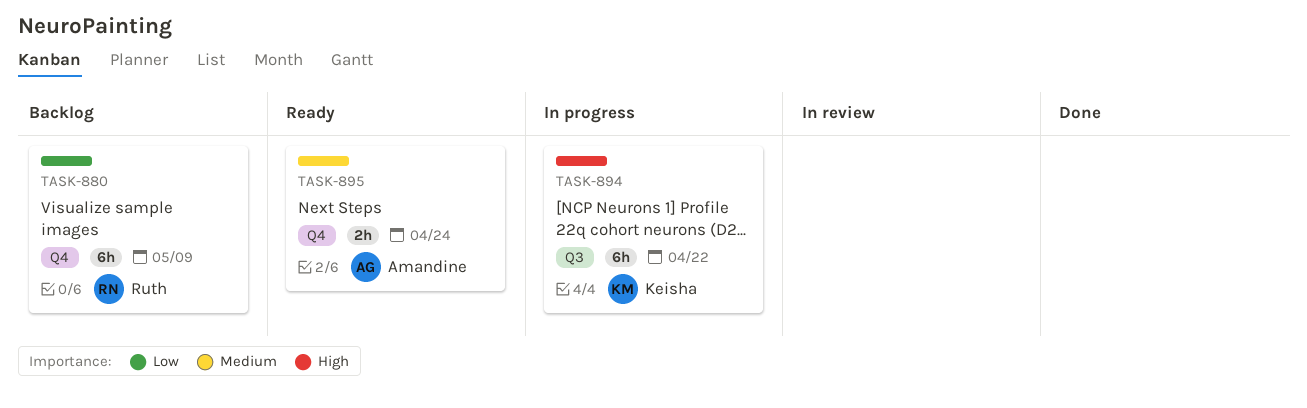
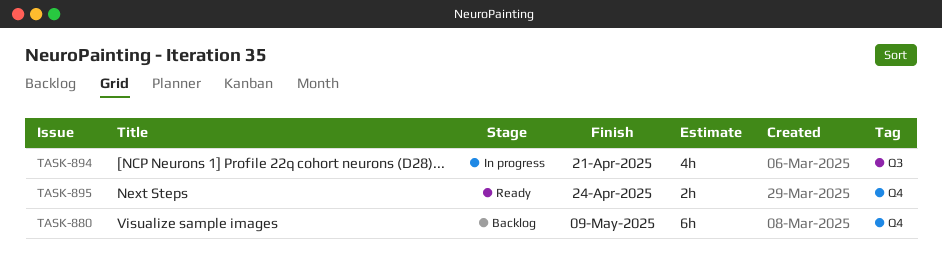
TASK-894, estimate: 6h -> 4h
TASK-894, due: Apr 22 -> Apr 21

